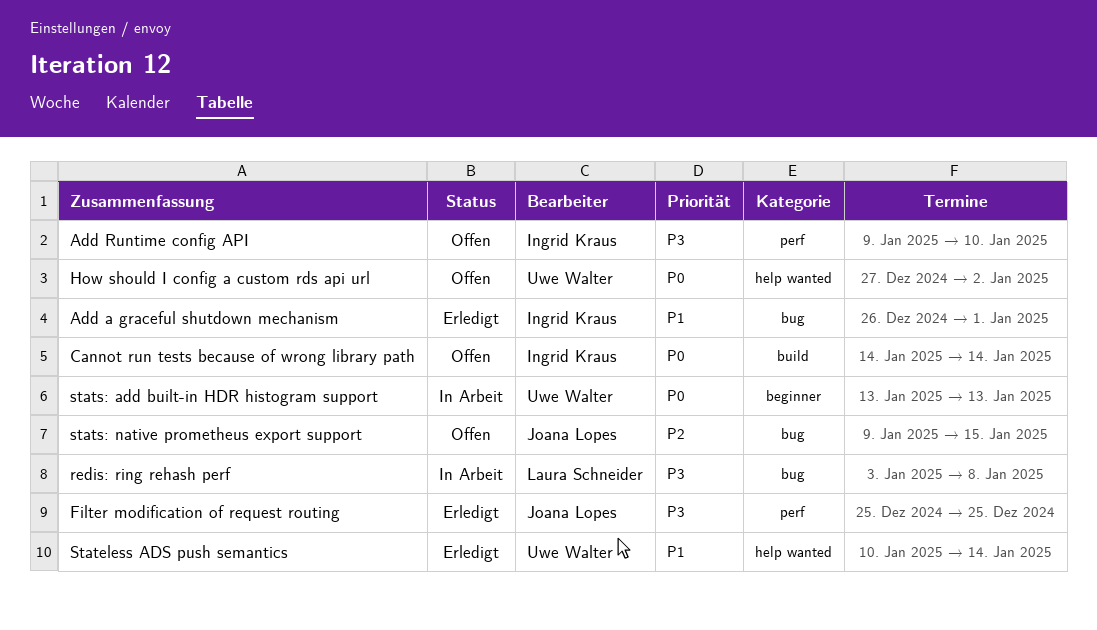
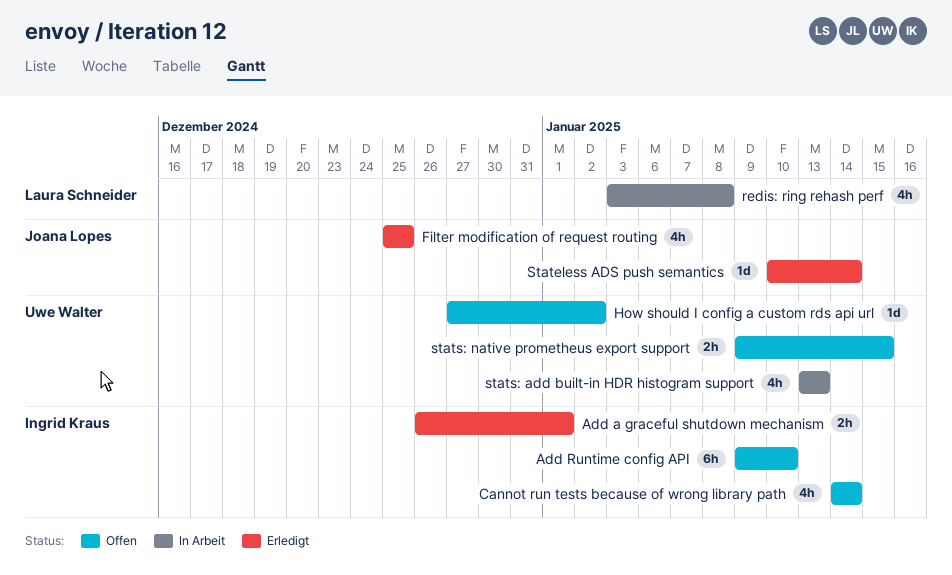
Stateless ADS push semantics, owner: Uwe Walter -> Joana Lopes
stats: native prometheus export support, owner: Joana Lopes -> Uwe Walter

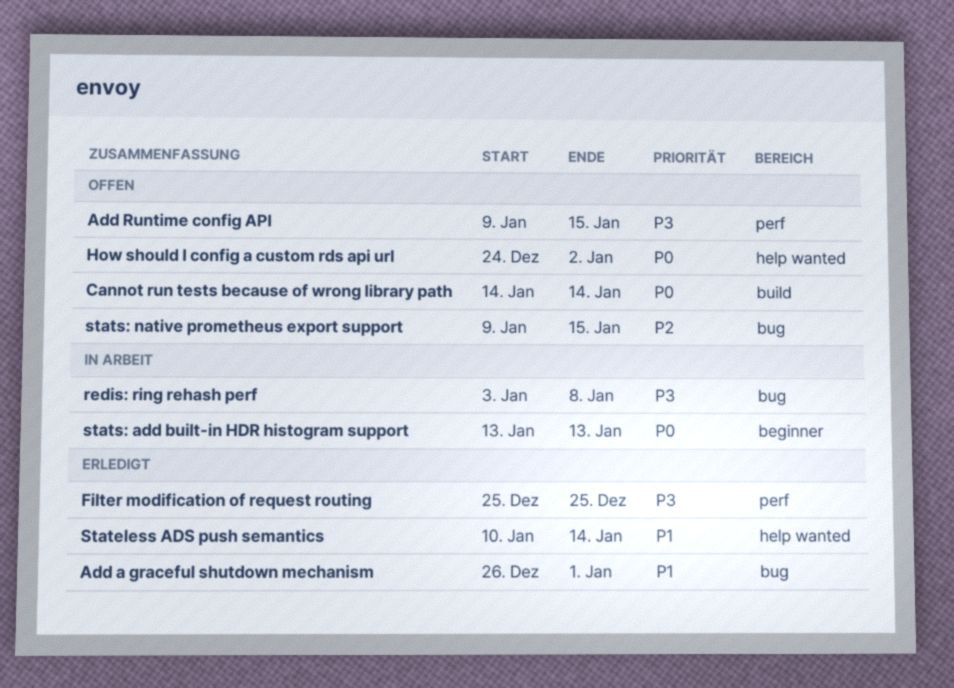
Add Runtime config API, due: Jan 10 -> Jan 15
How should I config a custom rds api url, start: Dec 27 -> Dec 24

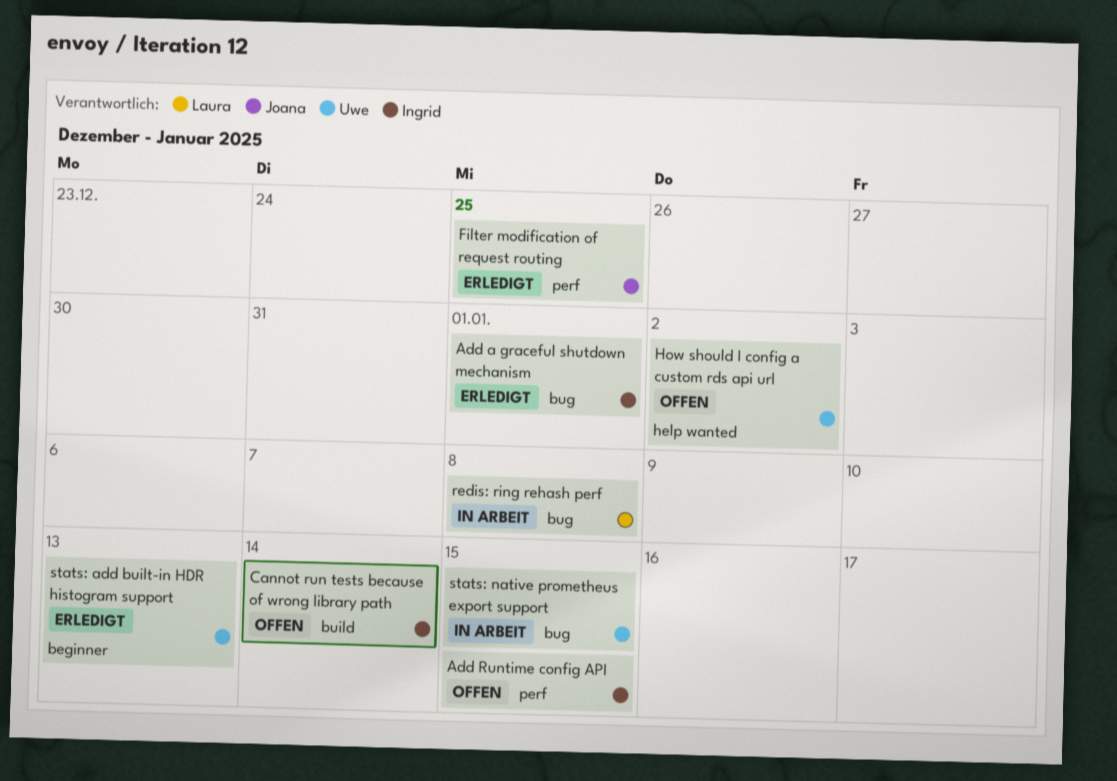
Stateless ADS push semantics: present -> none
stats: add built-in HDR histogram support, status: In Arbeit -> Erledigt
stats: native prometheus export support, status: Offen -> In Arbeit

